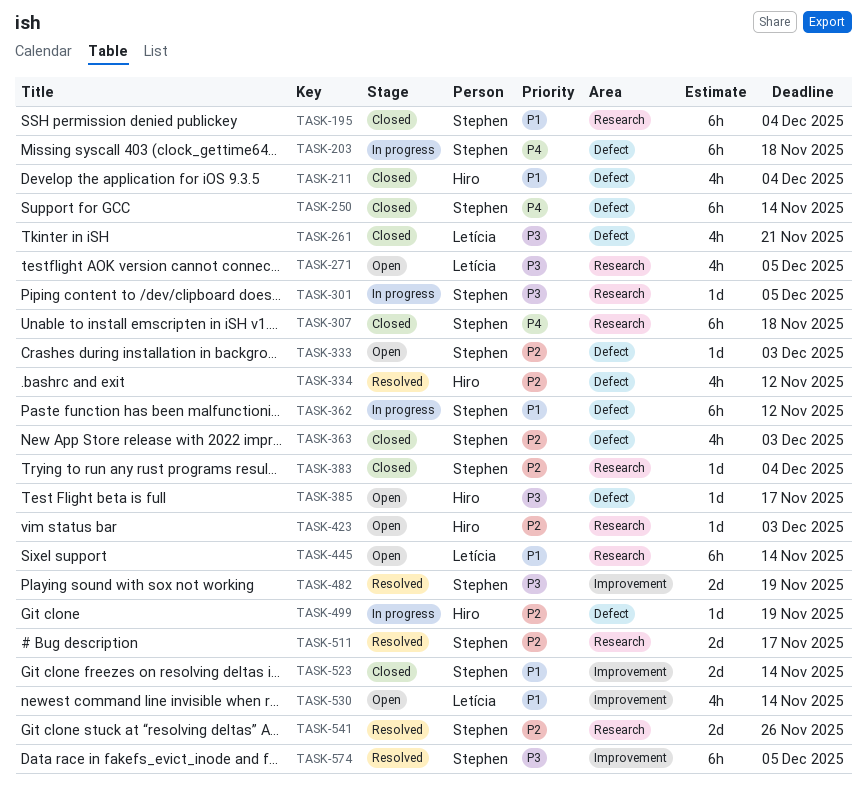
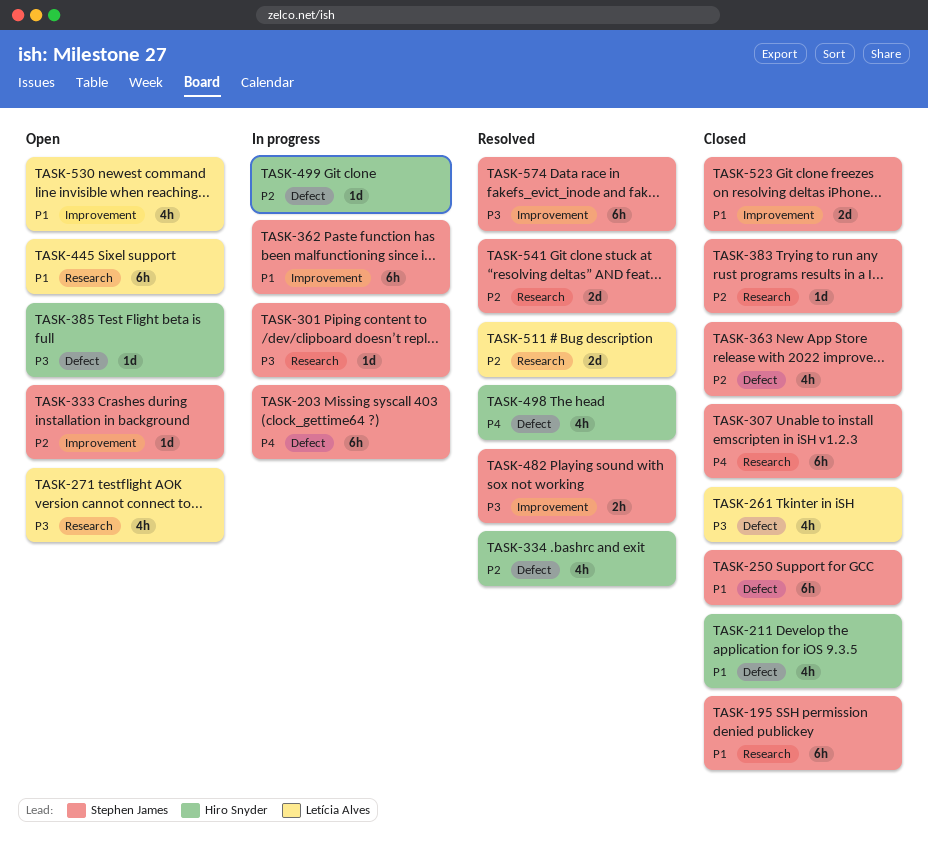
TASK-250, priority: P4 -> P1
TASK-333, label: Defect -> Improvement
TASK-362, label: Defect -> Improvement
TASK-423: present -> none
TASK-482, estimate: 2d -> 2h
TASK-498: none -> present
TASK-511, owner: Stephen James -> Letícia Alves

